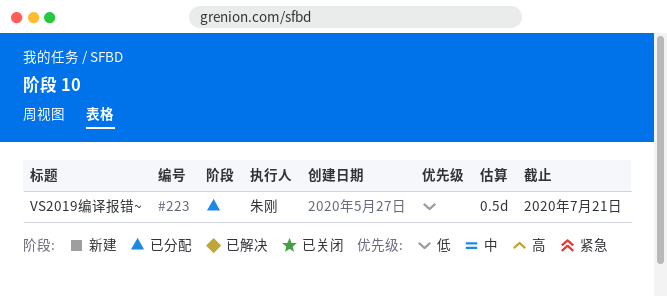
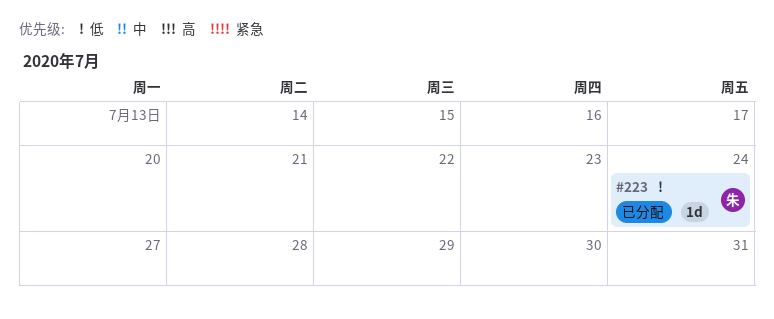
#223, estimate: 0.5d -> 1d
#223, due: Jul 21 -> Jul 24

